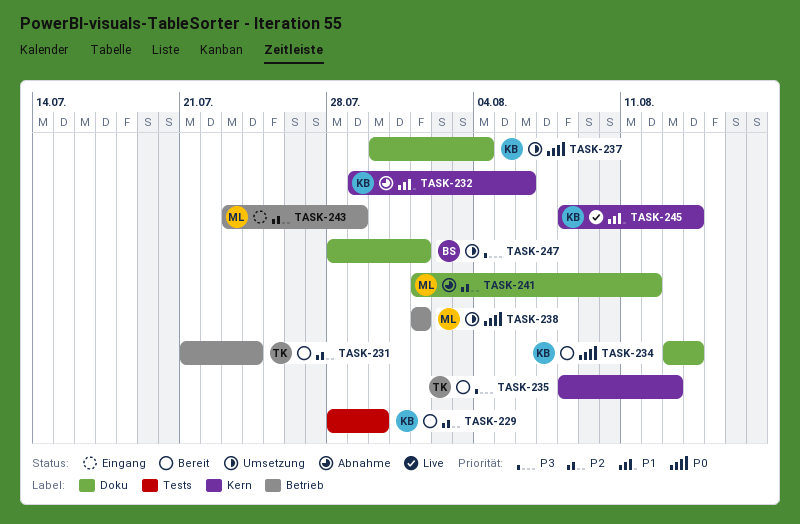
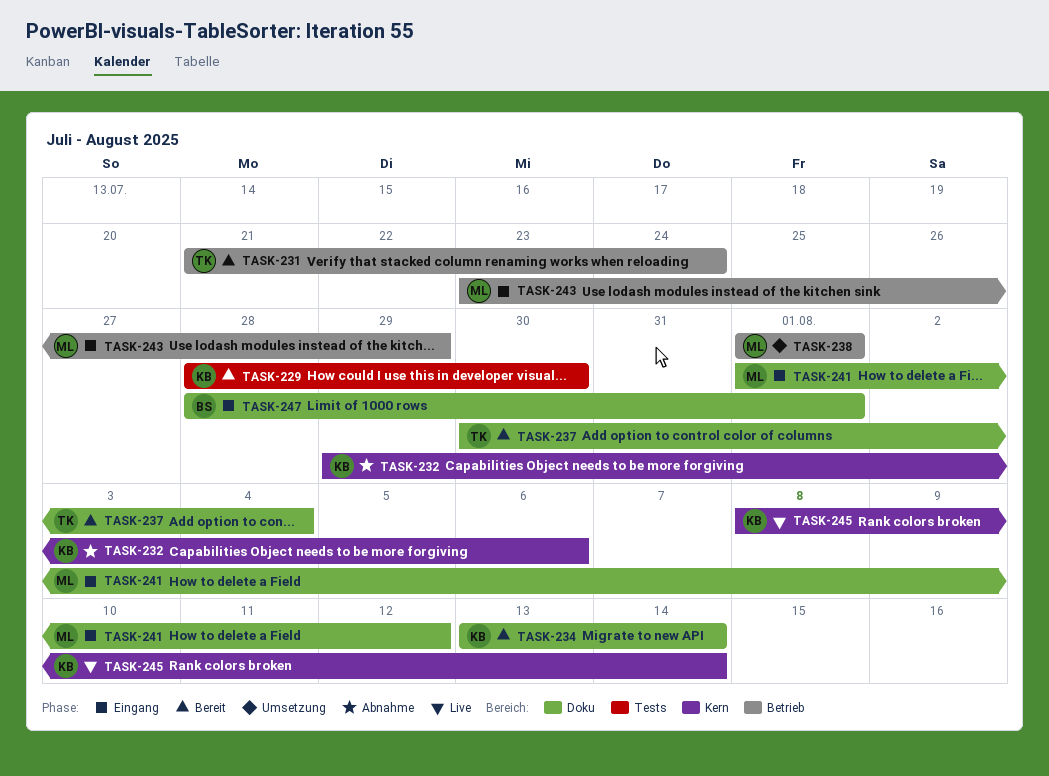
TASK-235: present -> none
TASK-237, status: Umsetzung -> Bereit
TASK-237, owner: KB -> TK
TASK-241, status: Abnahme -> Eingang
TASK-247, status: Umsetzung -> Eingang

